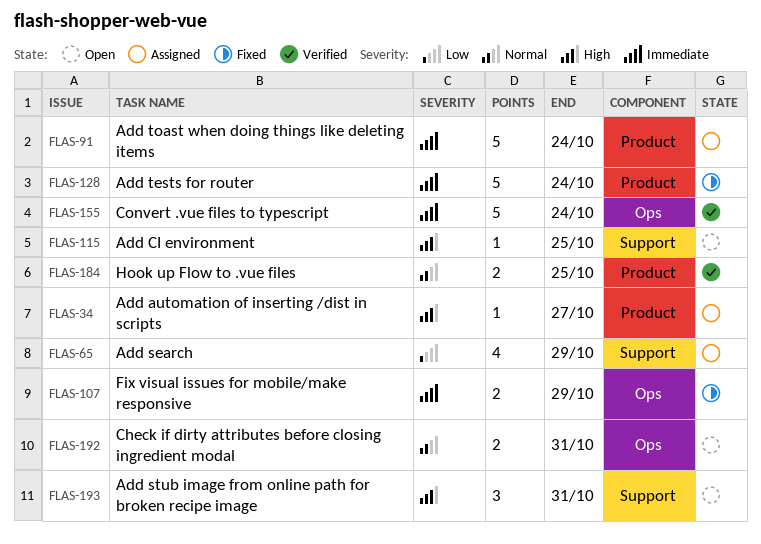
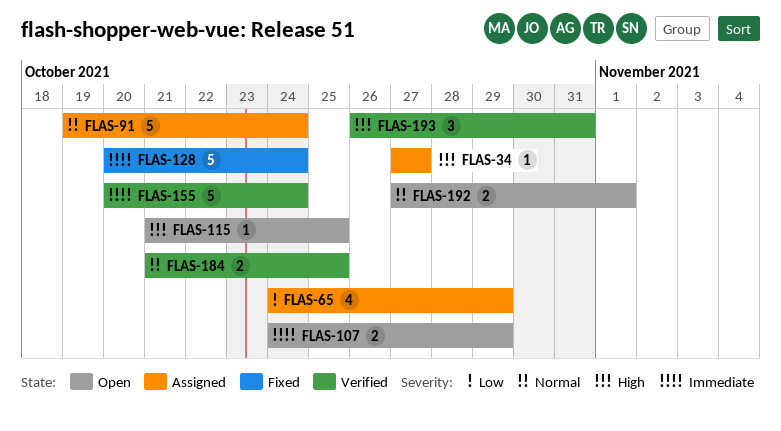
FLAS-91, priority: Immediate -> Normal
FLAS-107, status: Fixed -> Open
FLAS-192, due: Oct 31 -> Nov 1
FLAS-193, status: Open -> Verified

